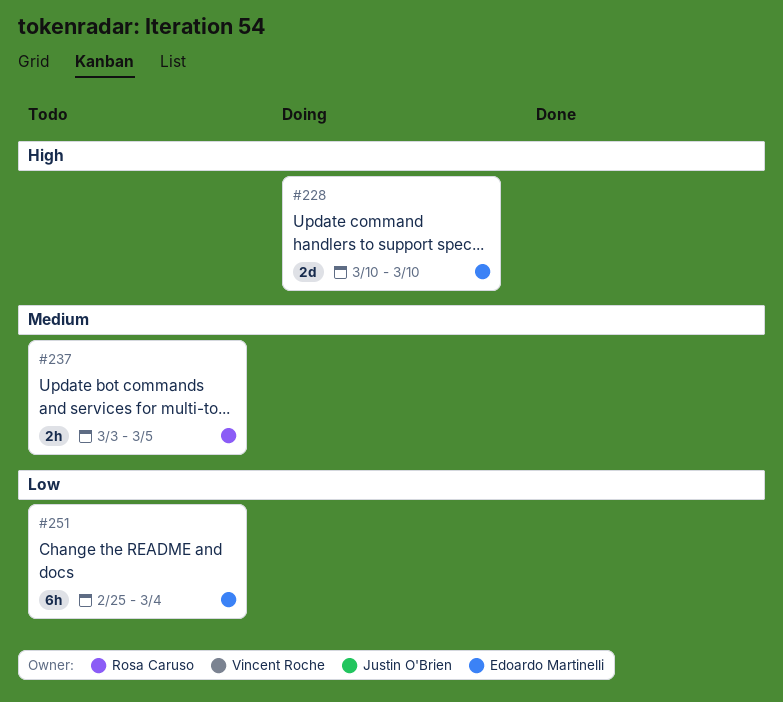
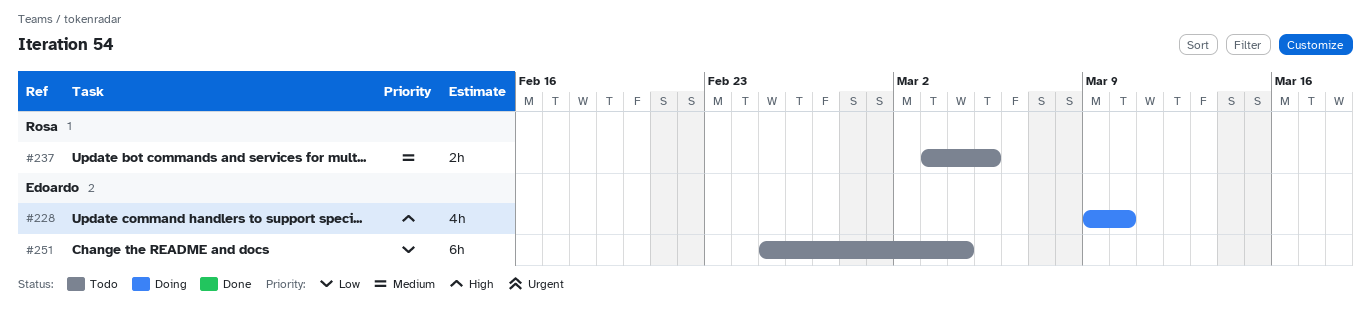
#228, estimate: 2d -> 4h
#228, start: Mar 10 -> Mar 9

